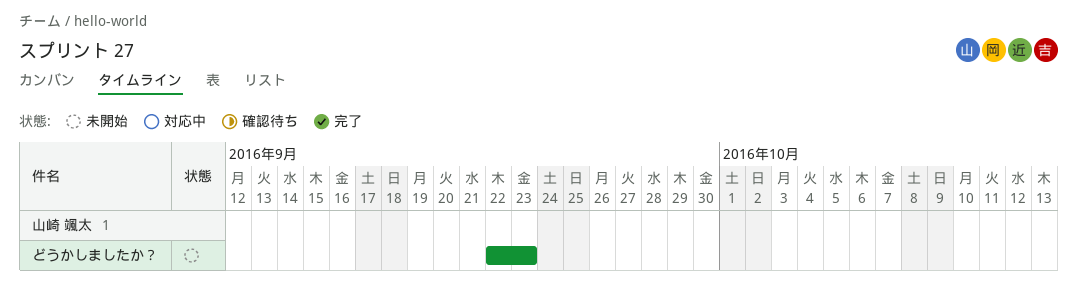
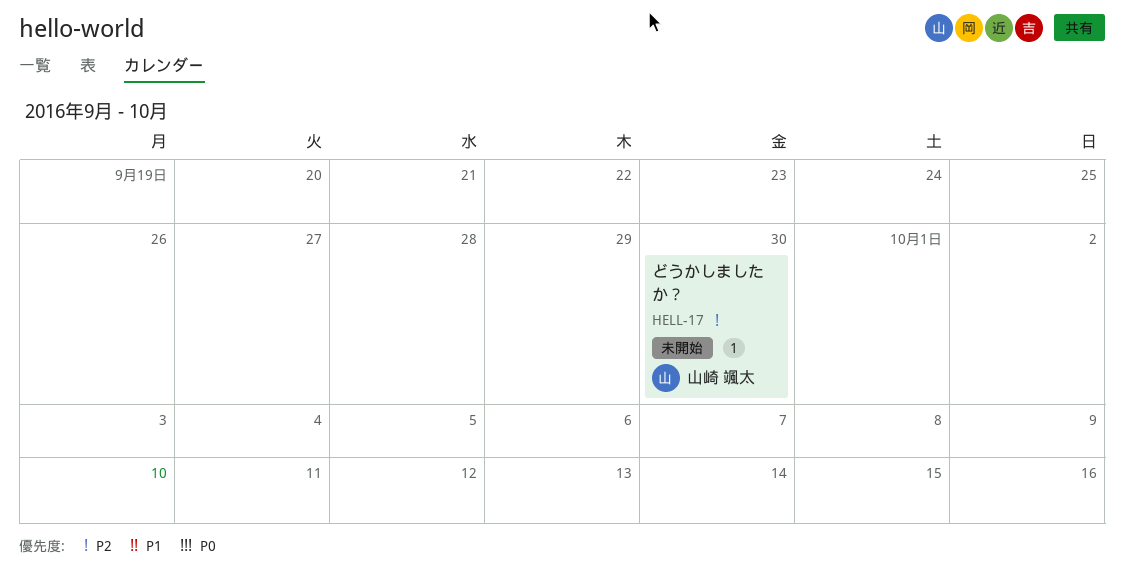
どうかしましたか？, due: Sep 23 -> Sep 30

